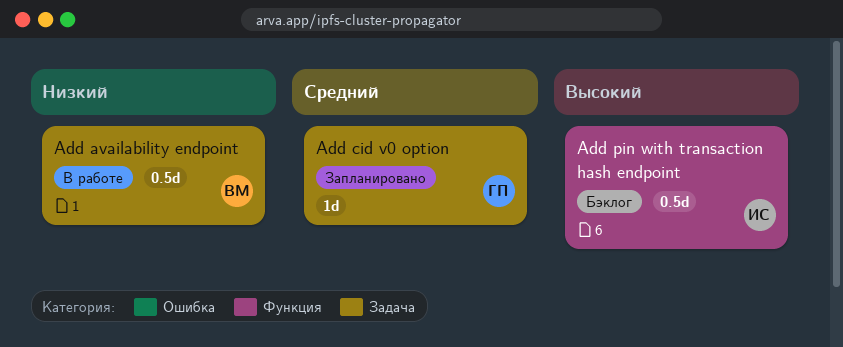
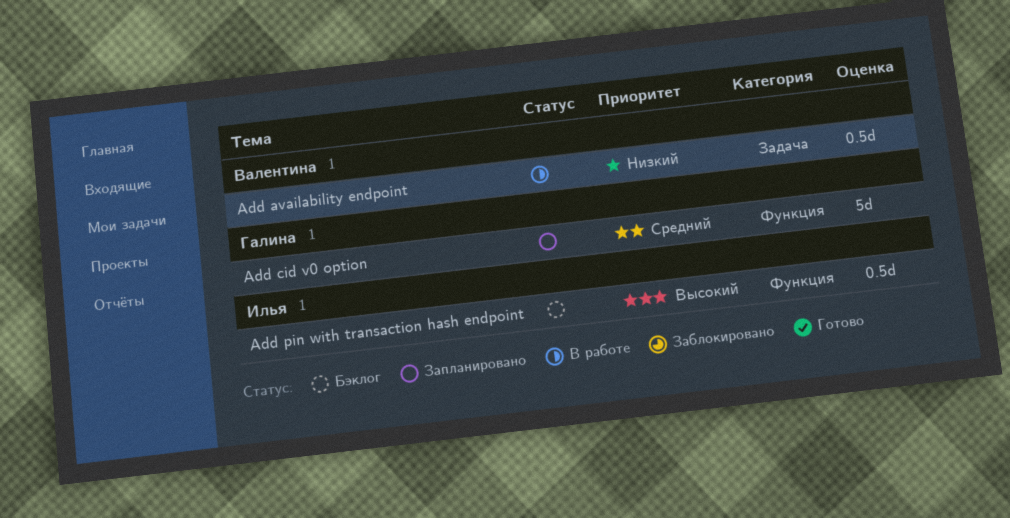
Add cid v0 option, label: Задача -> Функция
Add cid v0 option, estimate: 1d -> 5d

